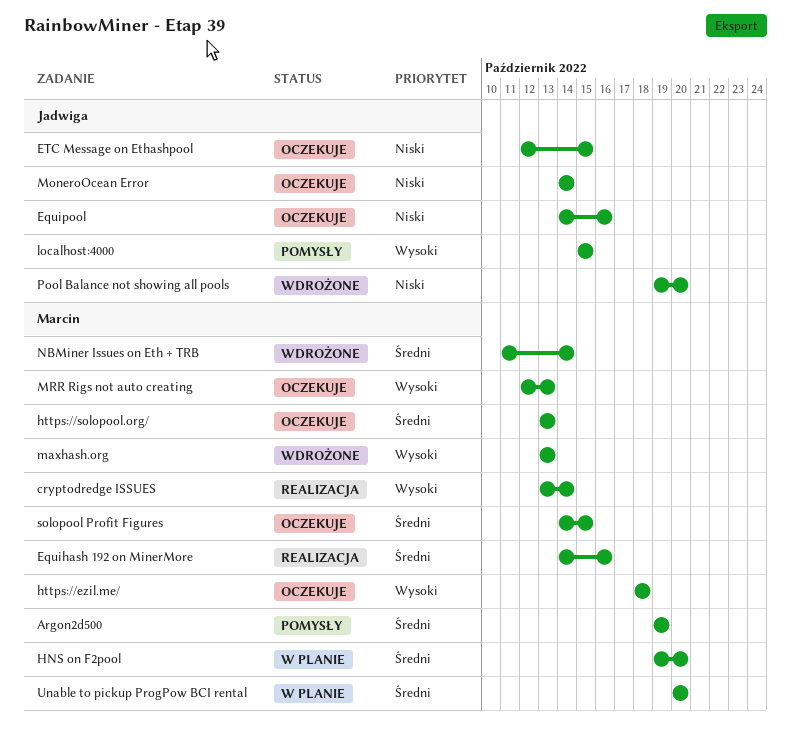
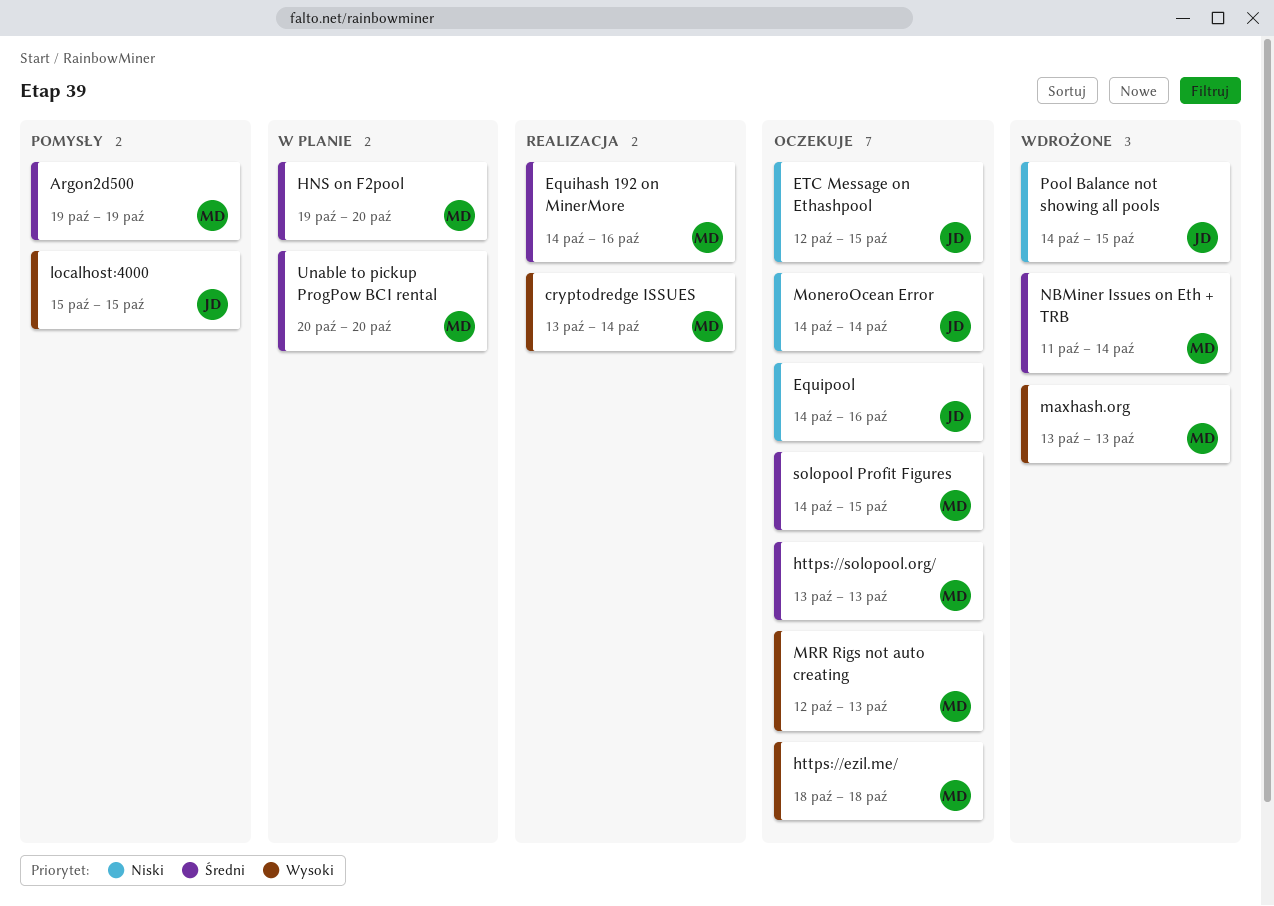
Pool Balance not showing all pools, start: Oct 19 -> Oct 14
Pool Balance not showing all pools, due: Oct 20 -> Oct 15

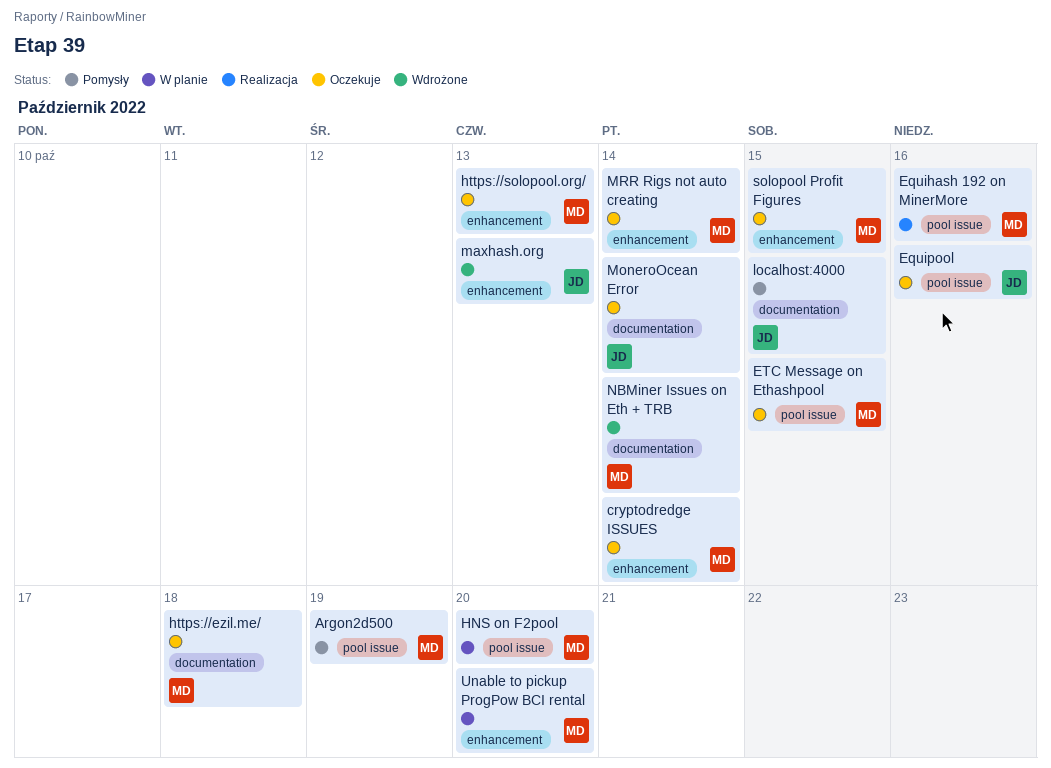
cryptodredge ISSUES, status: Realizacja -> Oczekuje
ETC Message on Ethashpool, owner: JD -> MD
maxhash.org, owner: MD -> JD
MRR Rigs not auto creating, due: Oct 13 -> Oct 14
Pool Balance not showing all pools: present -> none

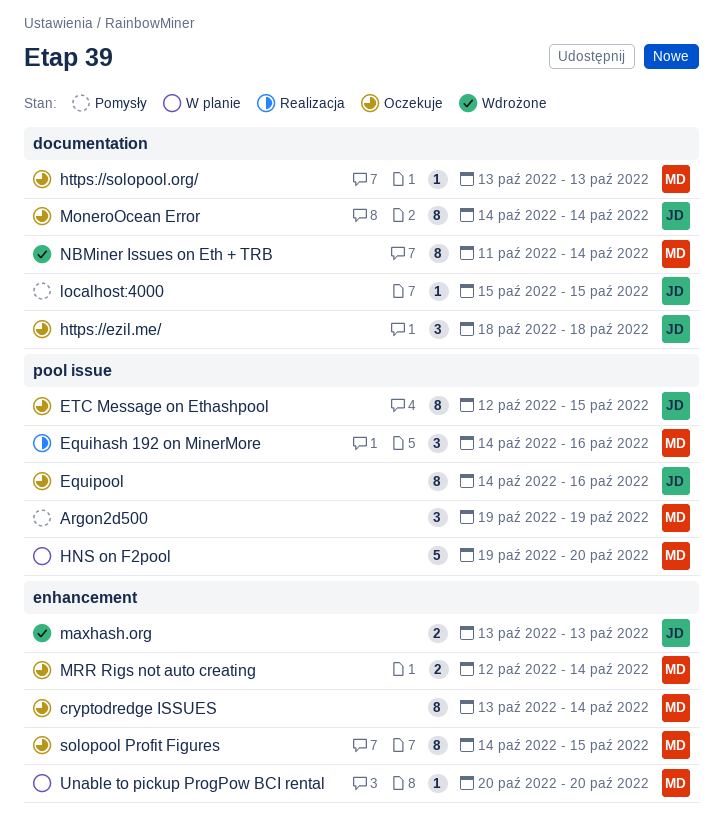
ETC Message on Ethashpool, owner: MD -> JD
https://ezil.me/, owner: MD -> JD
https://solopool.org/, label: enhancement -> documentation

